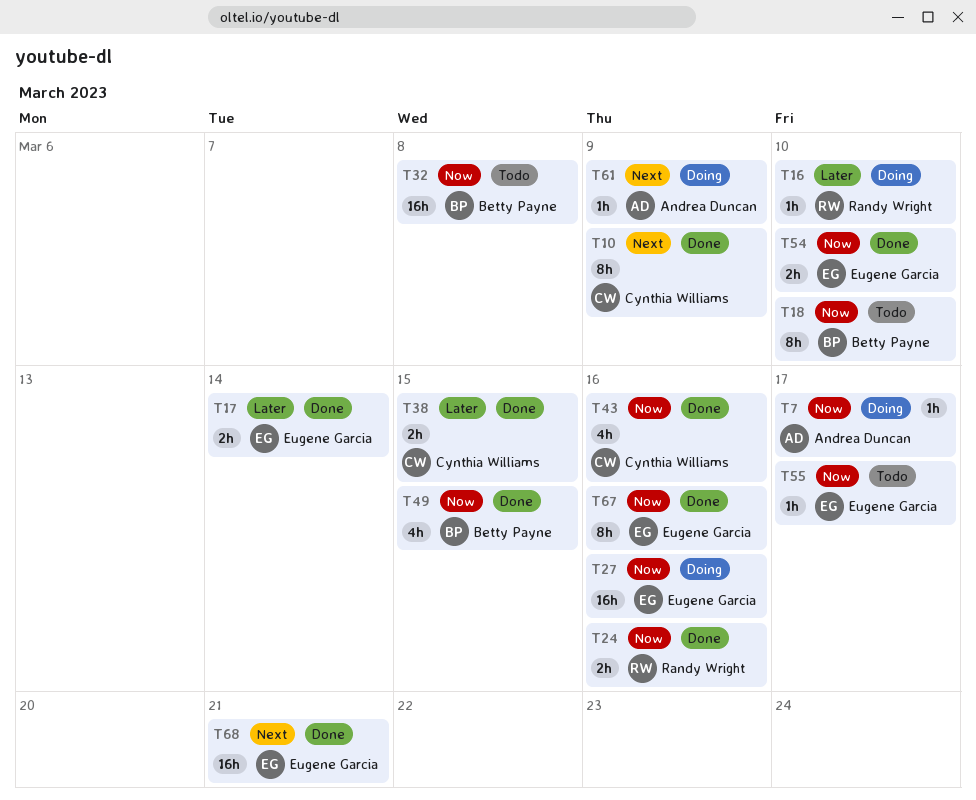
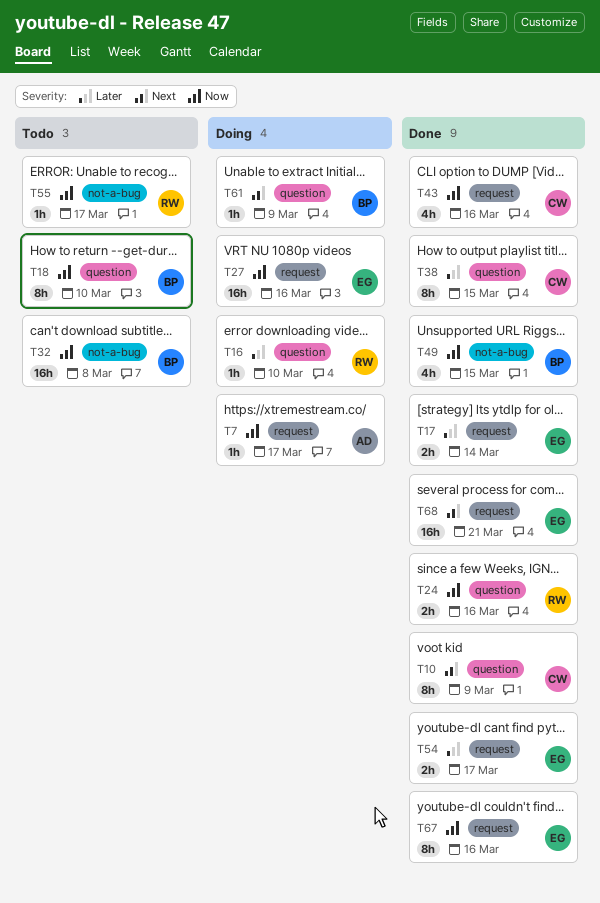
T38, estimate: 2h -> 8h
T54, priority: Now -> Later
T54, due: Mar 10 -> Mar 17
T55, owner: Eugene Garcia -> Randy Wright
T61, owner: Andrea Duncan -> Betty Payne

